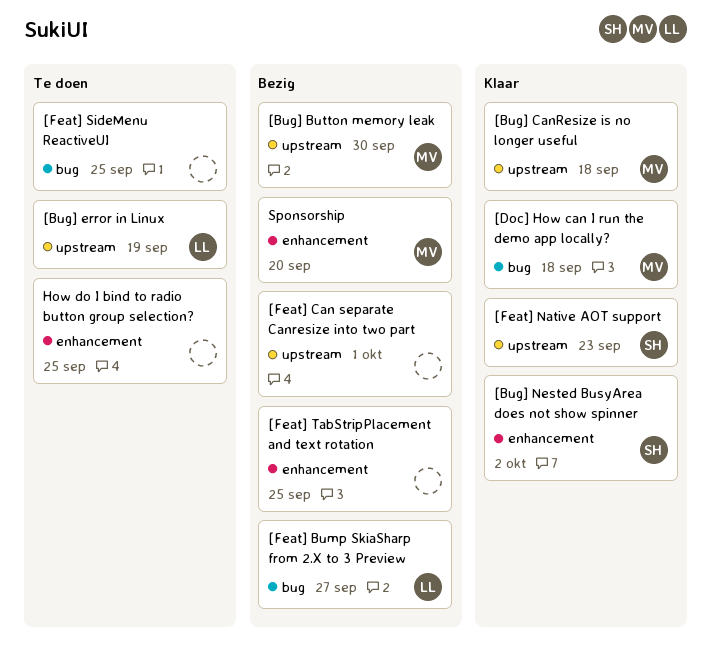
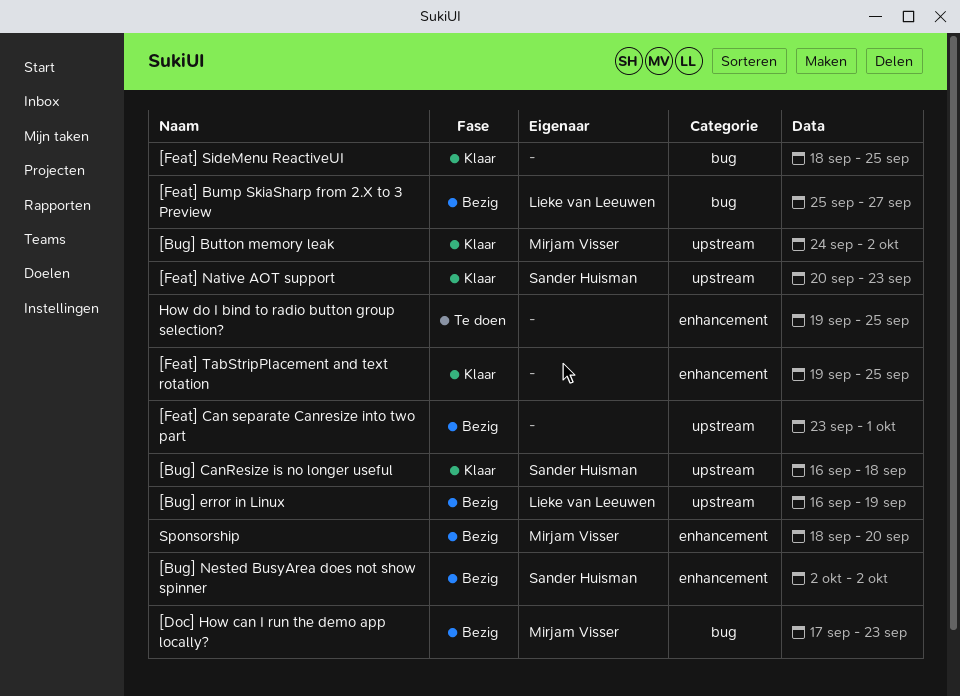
[Bug] Button memory leak, status: Bezig -> Klaar
[Bug] Button memory leak, due: Sep 30 -> Oct 2
[Bug] CanResize is no longer useful, owner: Mirjam Visser -> Sander Huisman
[Bug] error in Linux, status: Te doen -> Bezig
[Bug] Nested BusyArea does not show spinner, status: Klaar -> Bezig
[Doc] How can I run the demo app locally?, status: Klaar -> Bezig
[Doc] How can I run the demo app locally?, due: Sep 18 -> Sep 23
[Feat] SideMenu ReactiveUI, status: Te doen -> Klaar
[Feat] TabStripPlacement and text rotation, status: Bezig -> Klaar

